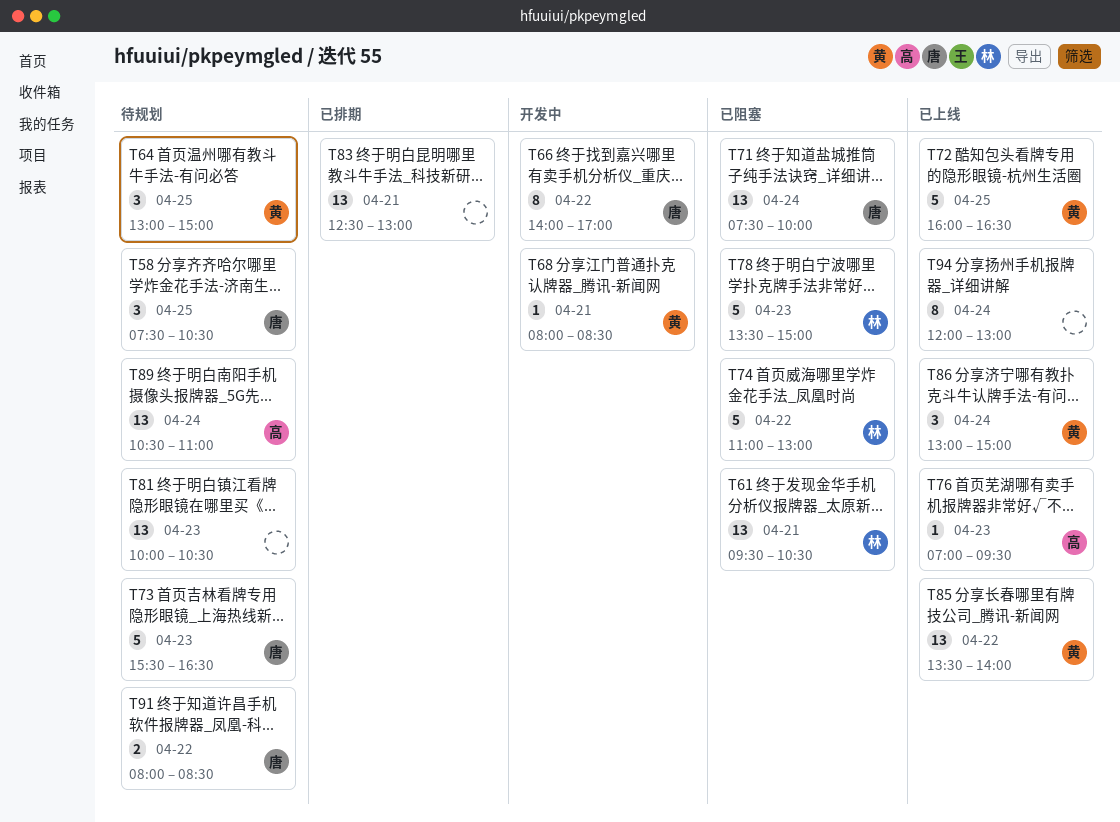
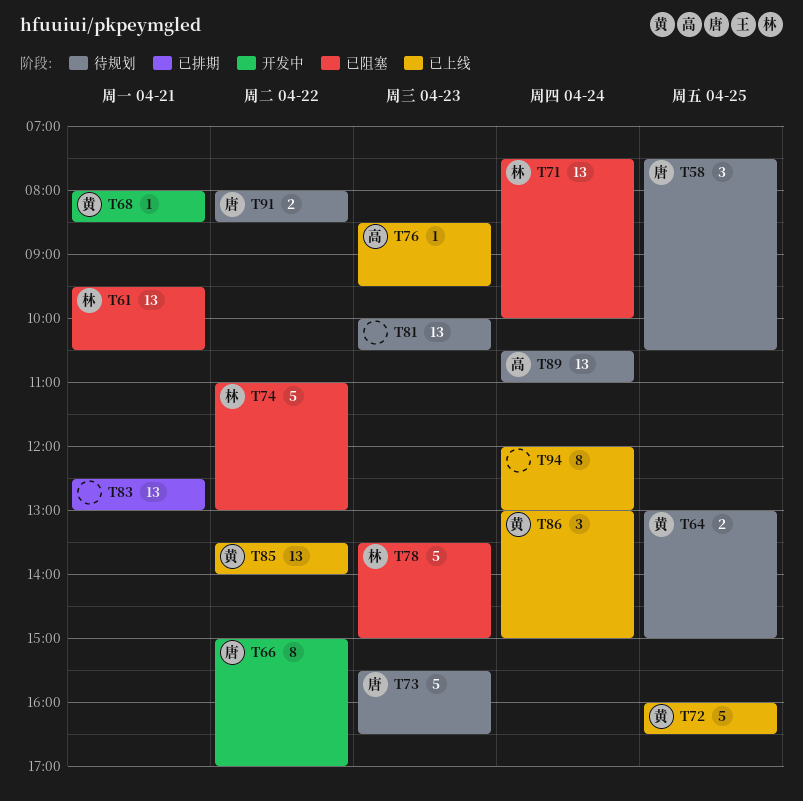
T64, estimate: 3 -> 2
T66, begins: 14:00 -> 15:00
T71, owner: 唐 -> 林
T76, begins: 07:00 -> 08:30

